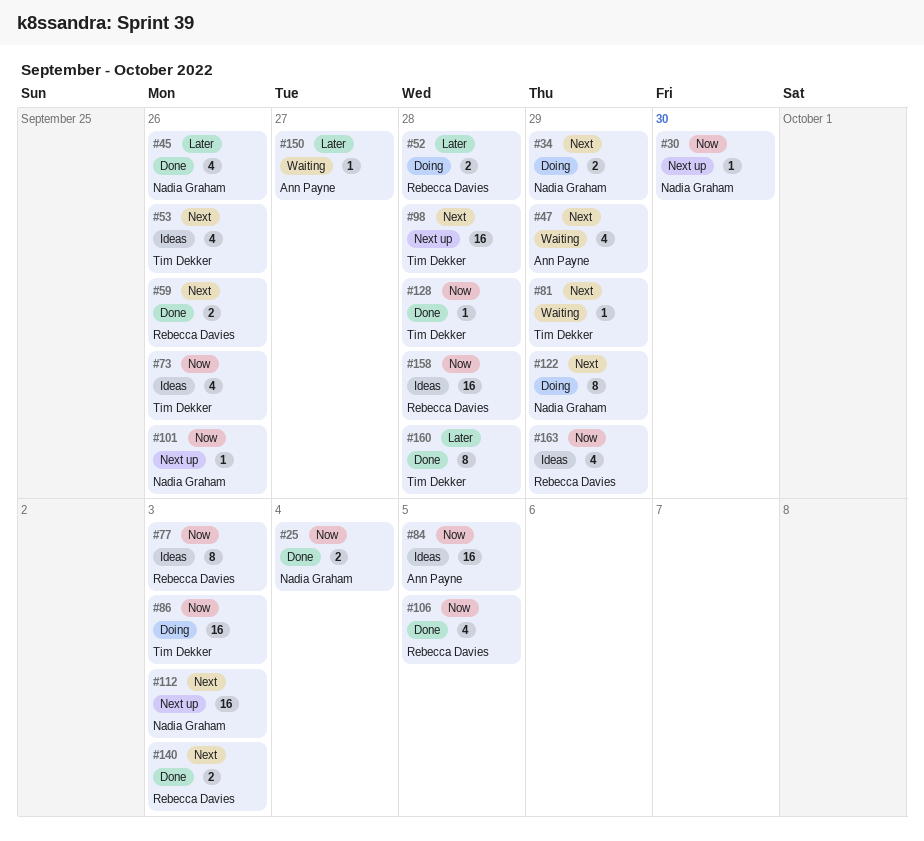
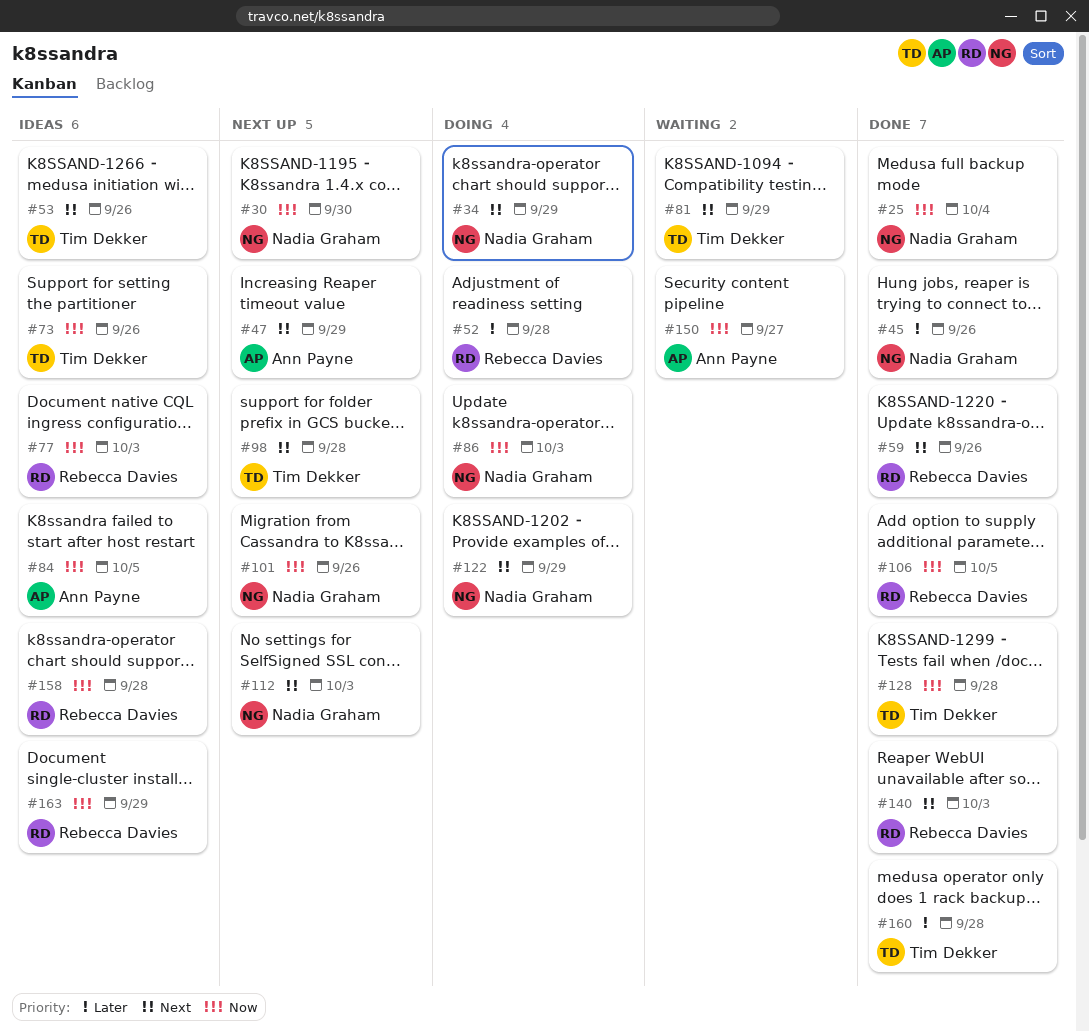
#47, status: Waiting -> Next up
#86, owner: Tim Dekker -> Nadia Graham
#150, priority: Later -> Now

